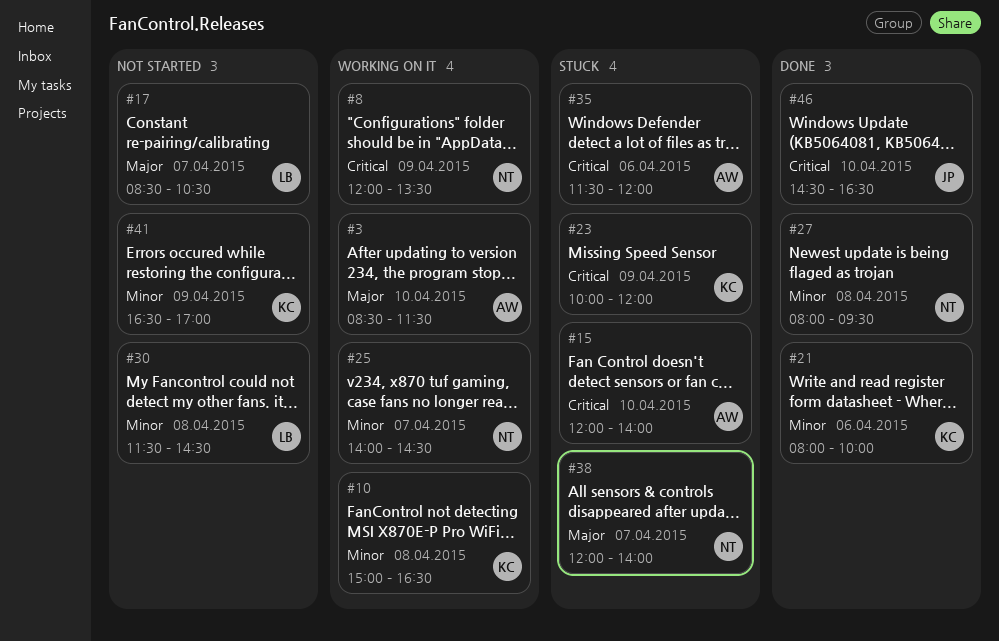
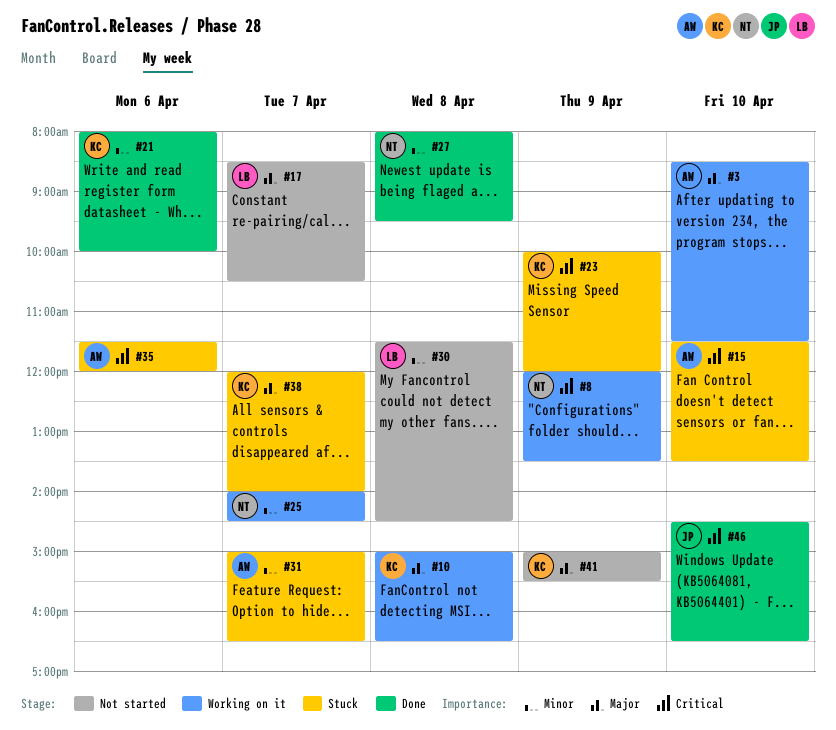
#10, priority: Minor -> Major
#15, begins: 12:00 -> 11:30
#15, ends: 14:00 -> 13:30
#31: none -> present
#38, owner: NT -> KC
#41, priority: Minor -> Major
#41, begins: 16:30 -> 15:00
#41, ends: 17:00 -> 15:30

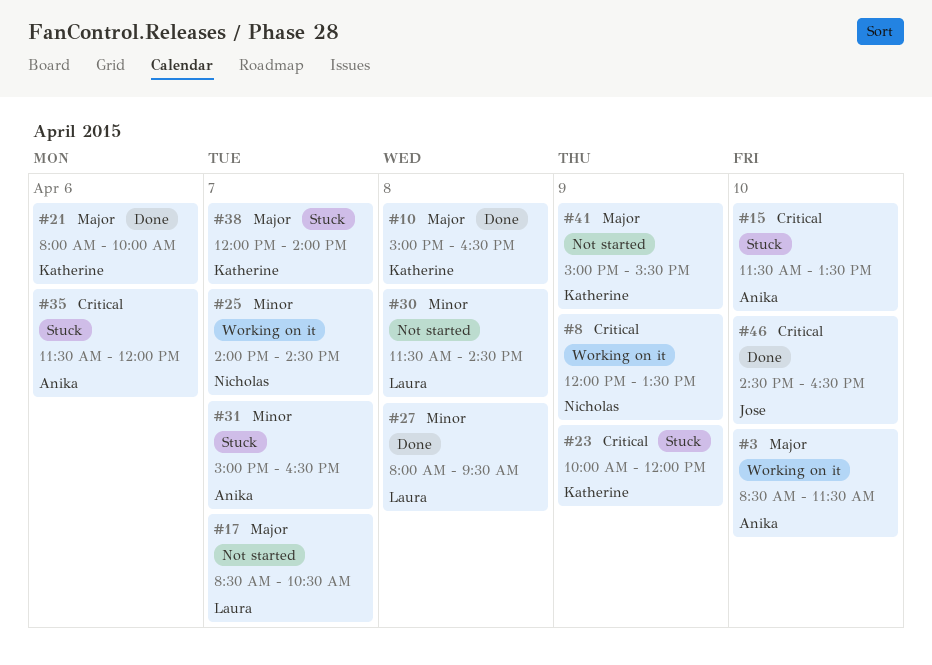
#10, status: Working on it -> Done
#21, priority: Minor -> Major
#27, owner: Nicholas -> Laura

